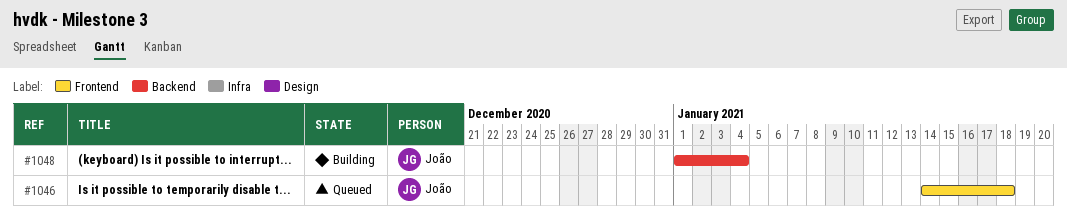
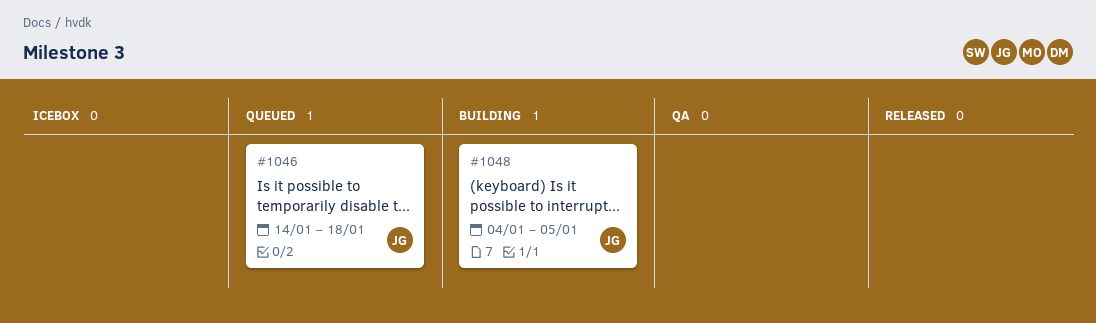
#1048, start: Jan 1 -> Jan 4
#1048, due: Jan 4 -> Jan 5

